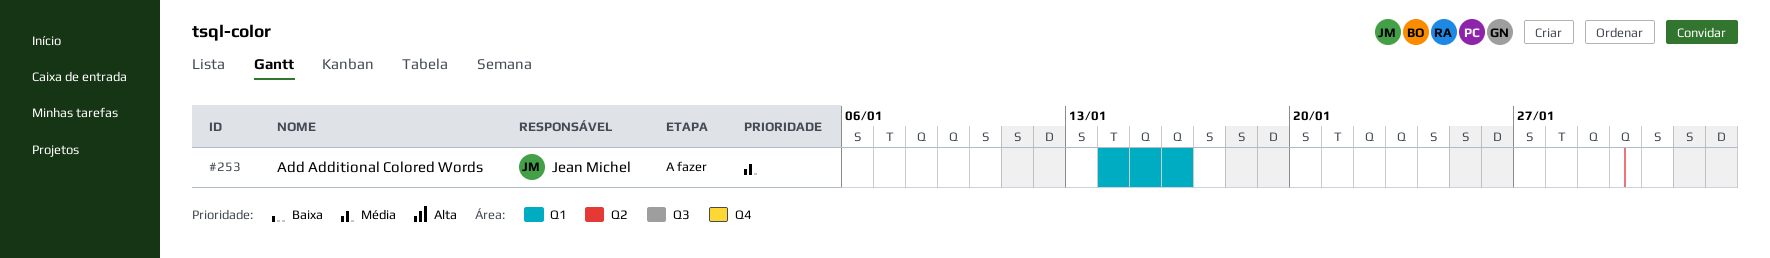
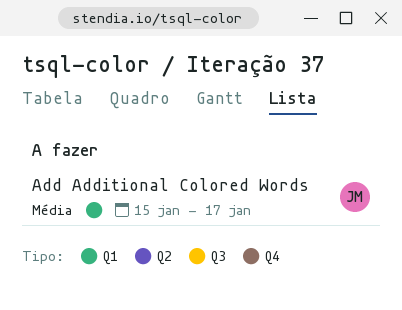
Add Additional Colored Words, start: Jan 14 -> Jan 15
Add Additional Colored Words, due: Jan 16 -> Jan 17

